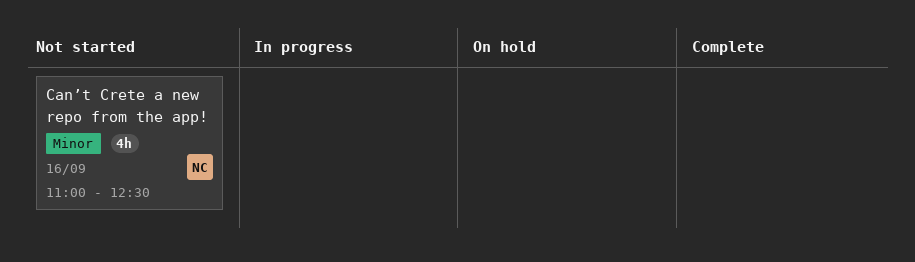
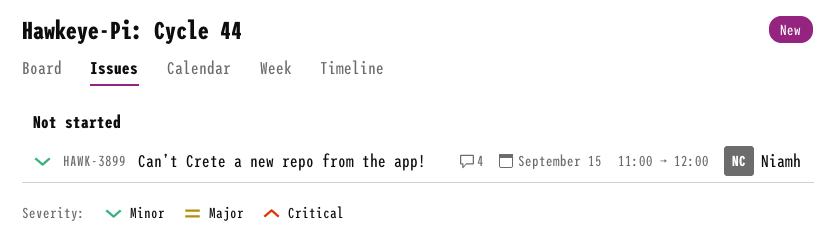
Can’t Crete a new repo from the app!, day: Sep 16 -> Sep 15
Can’t Crete a new repo from the app!, ends: 12:30 -> 12:00

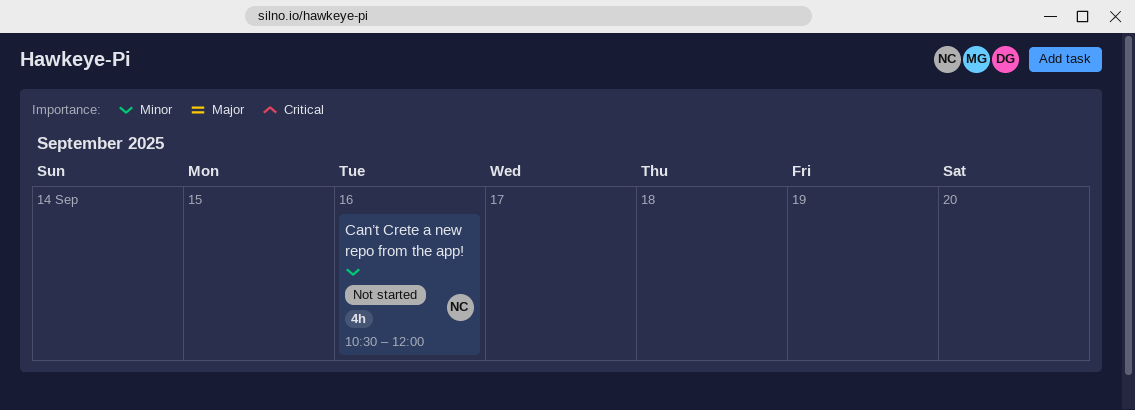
Can’t Crete a new repo from the app!, day: Sep 15 -> Sep 16
Can’t Crete a new repo from the app!, begins: 11:00 -> 10:30

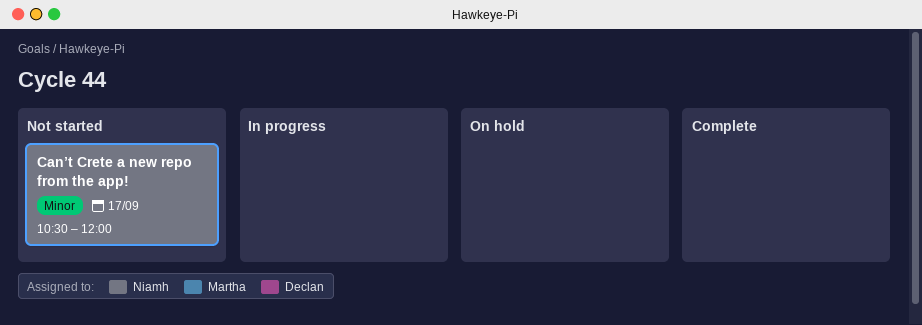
Can’t Crete a new repo from the app!, day: Sep 16 -> Sep 17

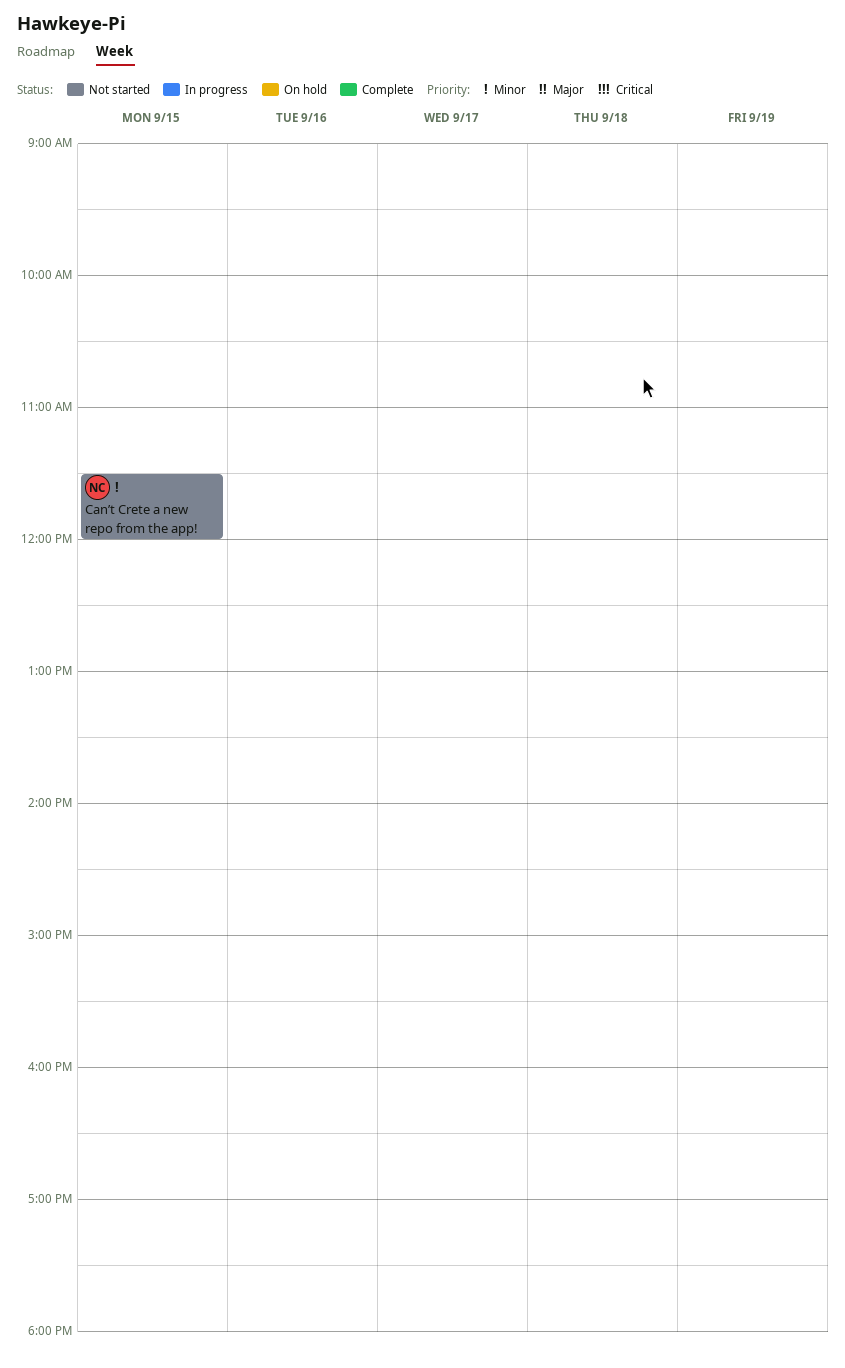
Can’t Crete a new repo from the app!, day: Sep 17 -> Sep 15
Can’t Crete a new repo from the app!, begins: 10:30 -> 11:30

